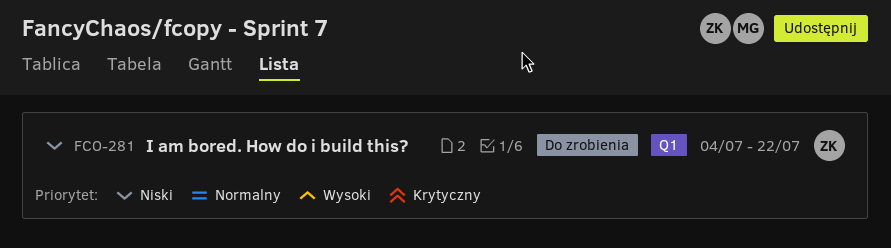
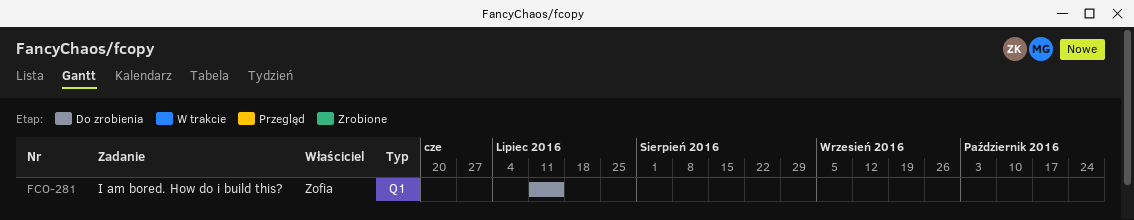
FCO-281, start: Jul 4 -> Jul 11
FCO-281, due: Jul 22 -> Jul 15

